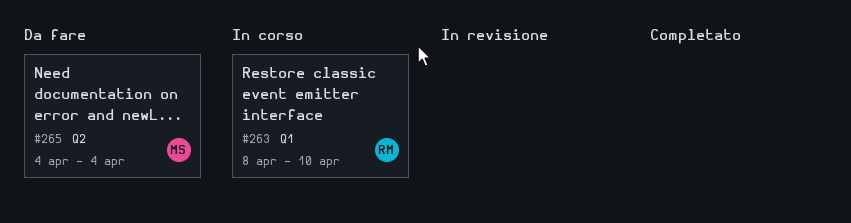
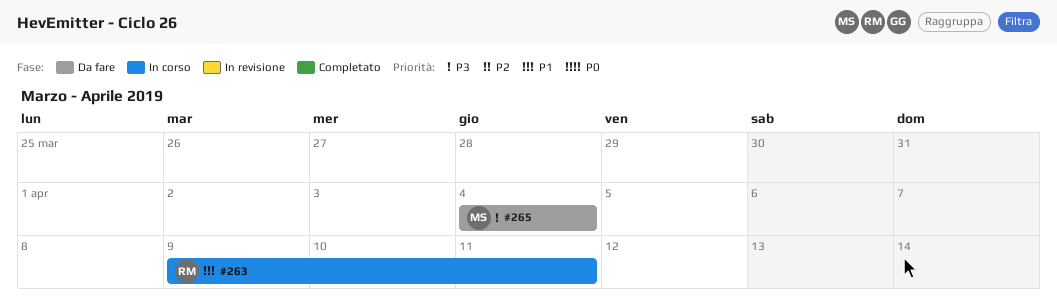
#263, start: Apr 8 -> Apr 9
#263, due: Apr 10 -> Apr 11

